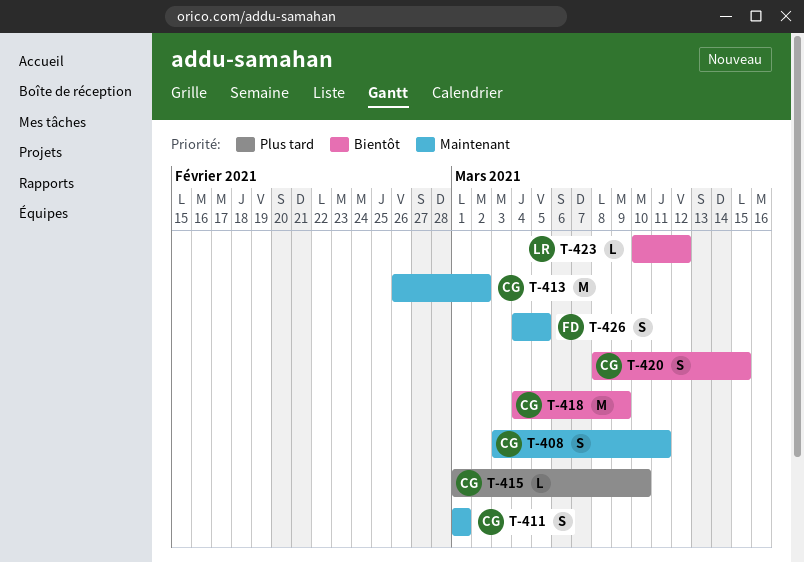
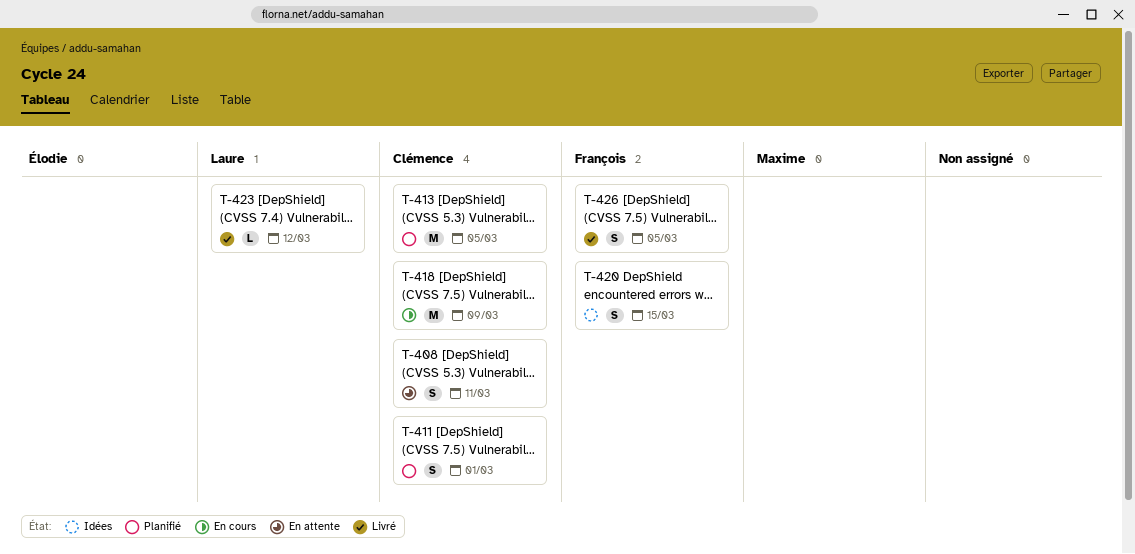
T-413, due: Mar 2 -> Mar 5
T-415: present -> none
T-420, owner: Clémence -> François

